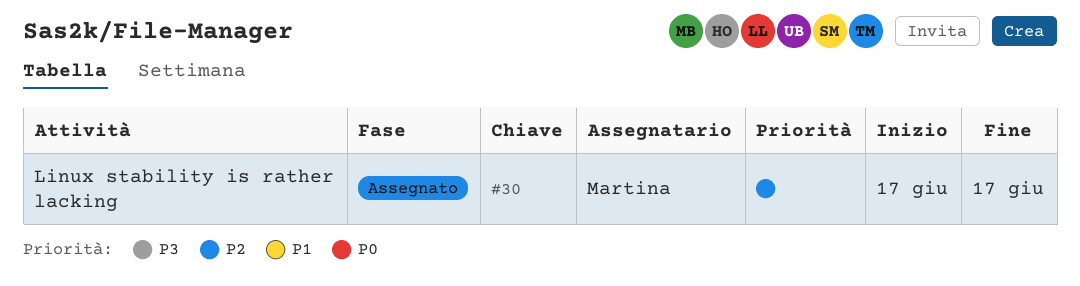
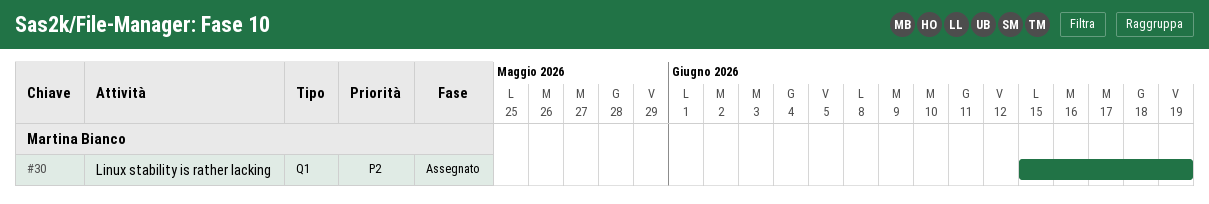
#30, start: Jun 17 -> Jun 15
#30, due: Jun 17 -> Jun 19

